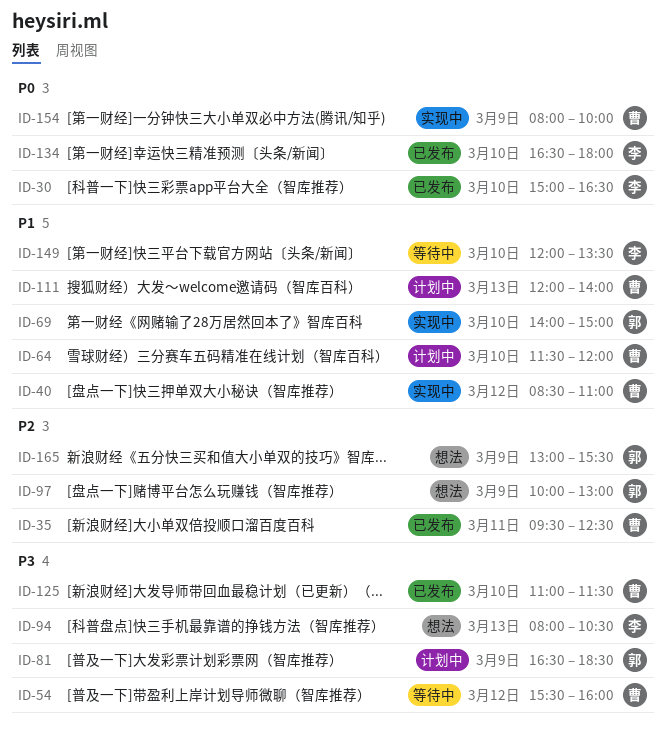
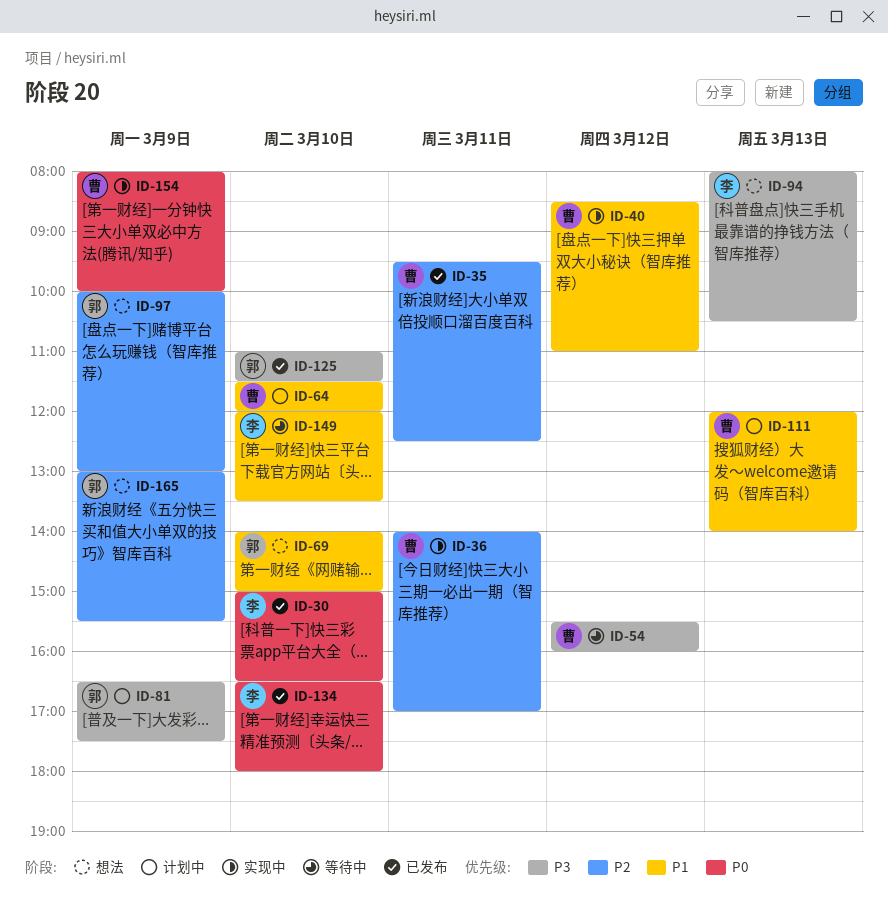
ID-36: none -> present
ID-69, status: 实现中 -> 想法
ID-81, ends: 18:30 -> 17:30
ID-125, owner: 曹 -> 郭

